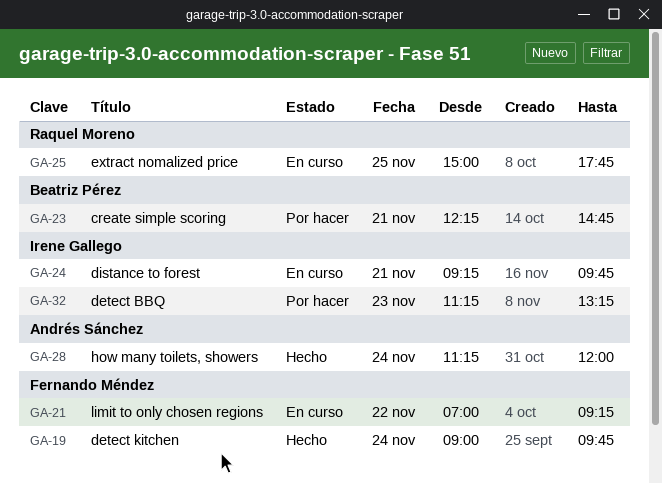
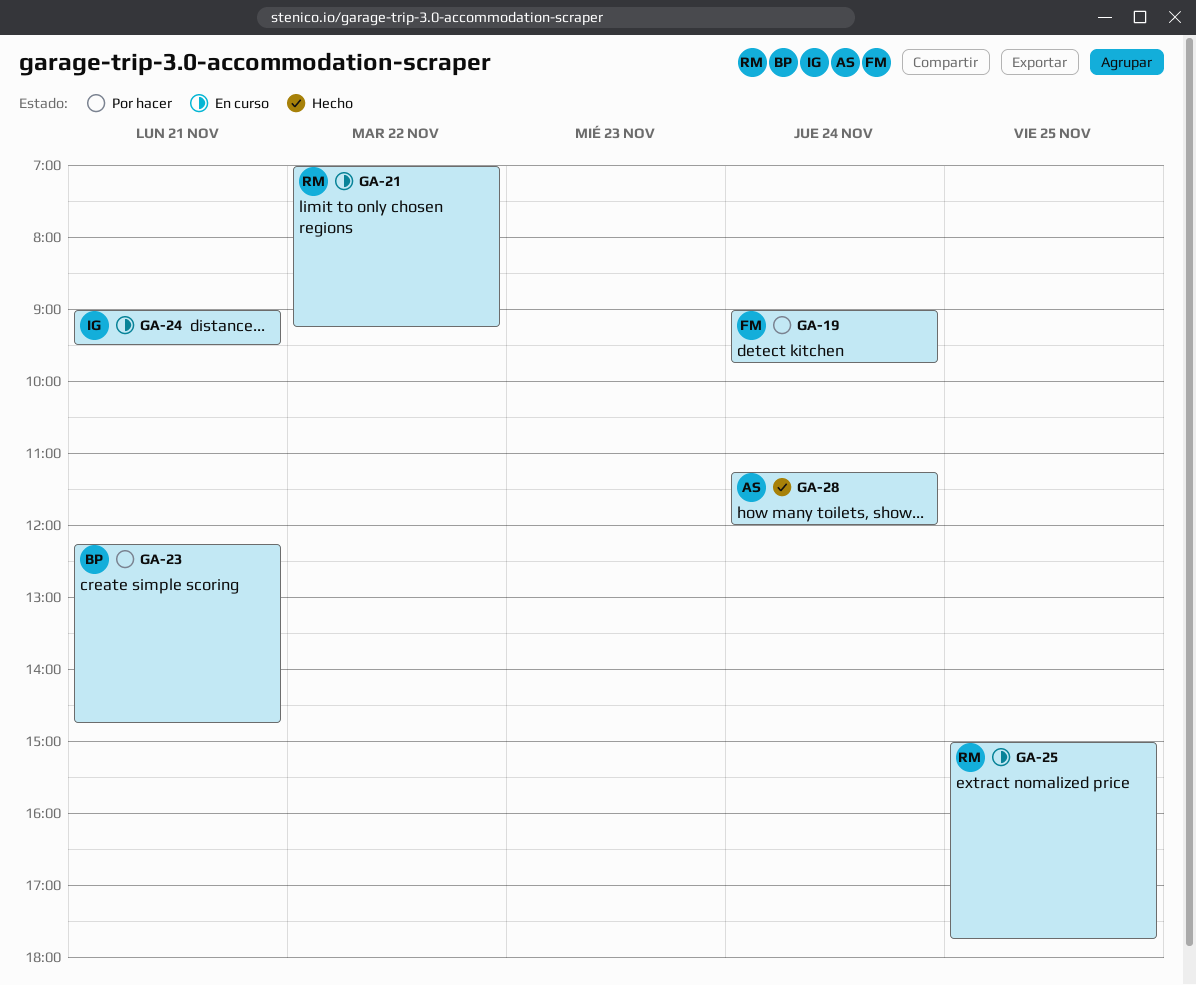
GA-19, status: Hecho -> Por hacer
GA-21, owner: Fernando Méndez -> Raquel Moreno
GA-24, begins: 09:15 -> 09:00
GA-24, ends: 09:45 -> 09:30
GA-32: present -> none

